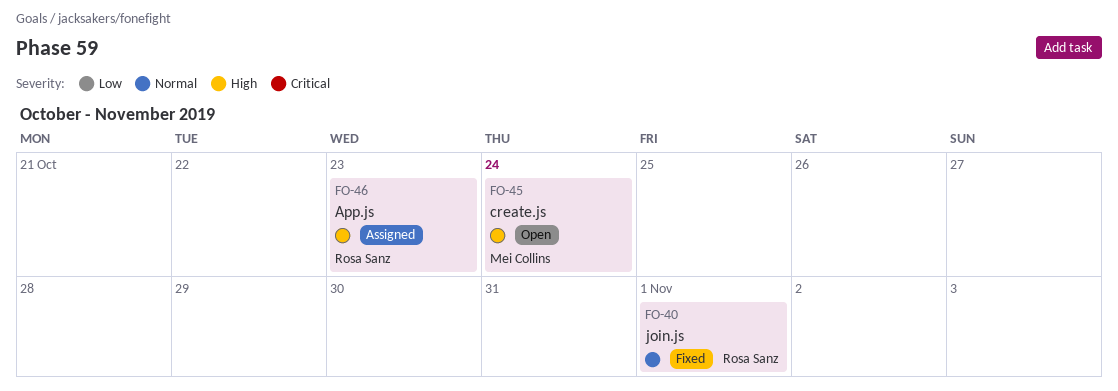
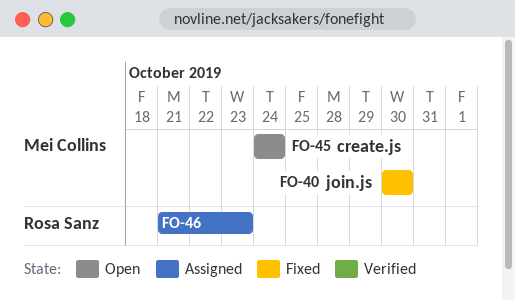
FO-40, owner: Rosa Sanz -> Mei Collins
FO-40, due: Nov 1 -> Oct 30

